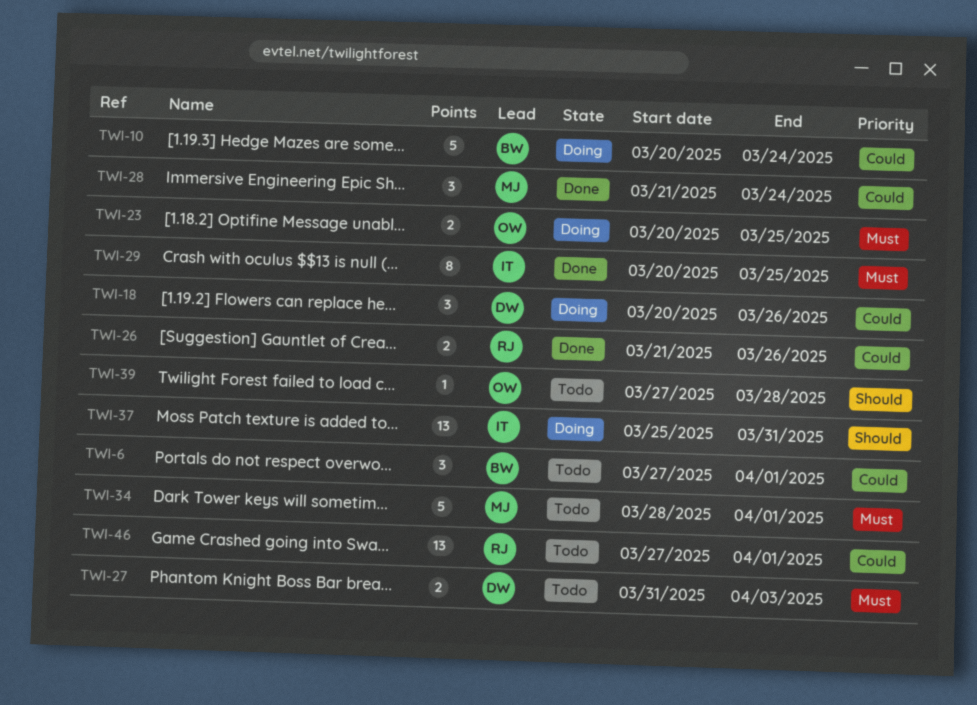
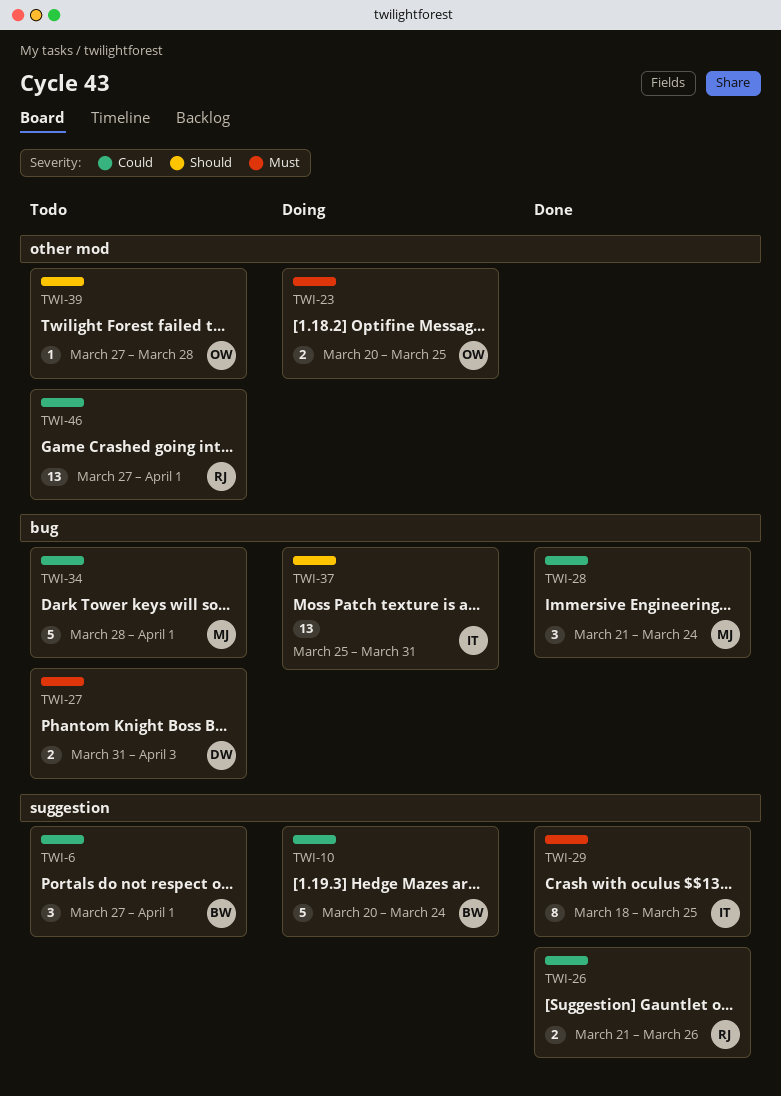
TWI-18: present -> none
TWI-29, start: Mar 20 -> Mar 18
TWI-34, priority: Must -> Could

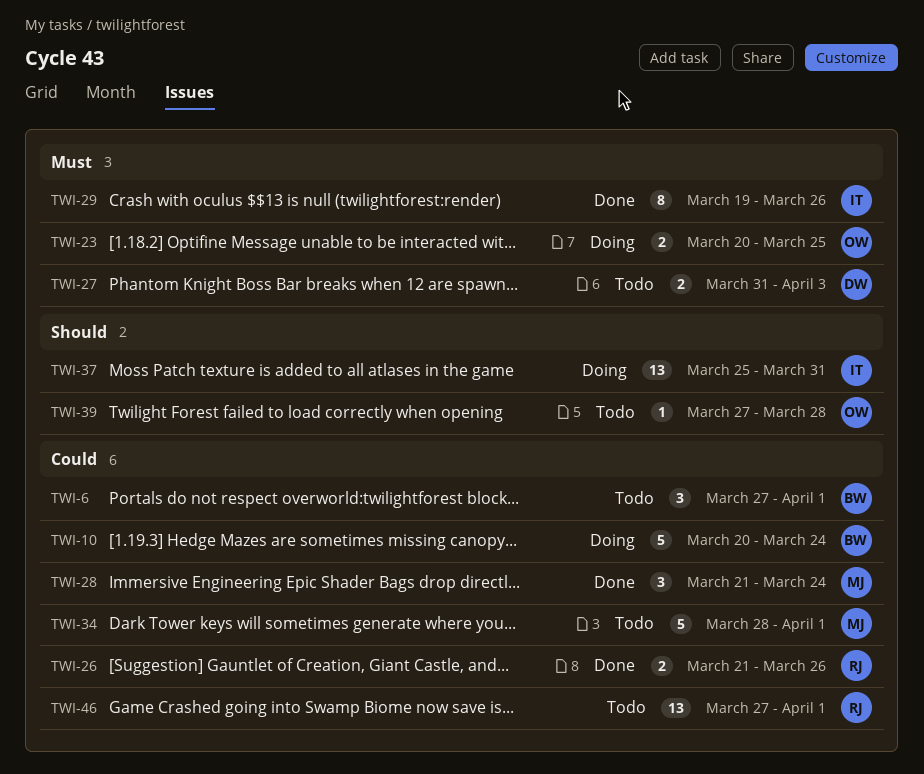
TWI-29, start: Mar 18 -> Mar 19
TWI-29, due: Mar 25 -> Mar 26

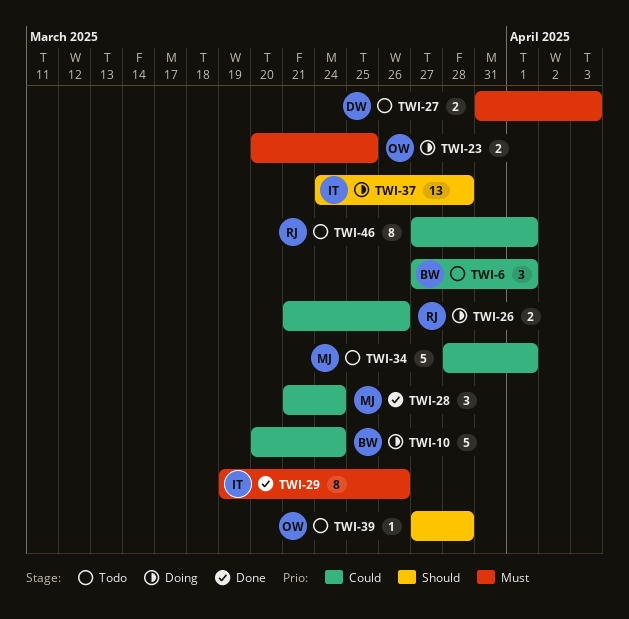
TWI-26, status: Done -> Doing
TWI-37, start: Mar 25 -> Mar 24
TWI-37, due: Mar 31 -> Mar 28
TWI-46, estimate: 13 -> 8

